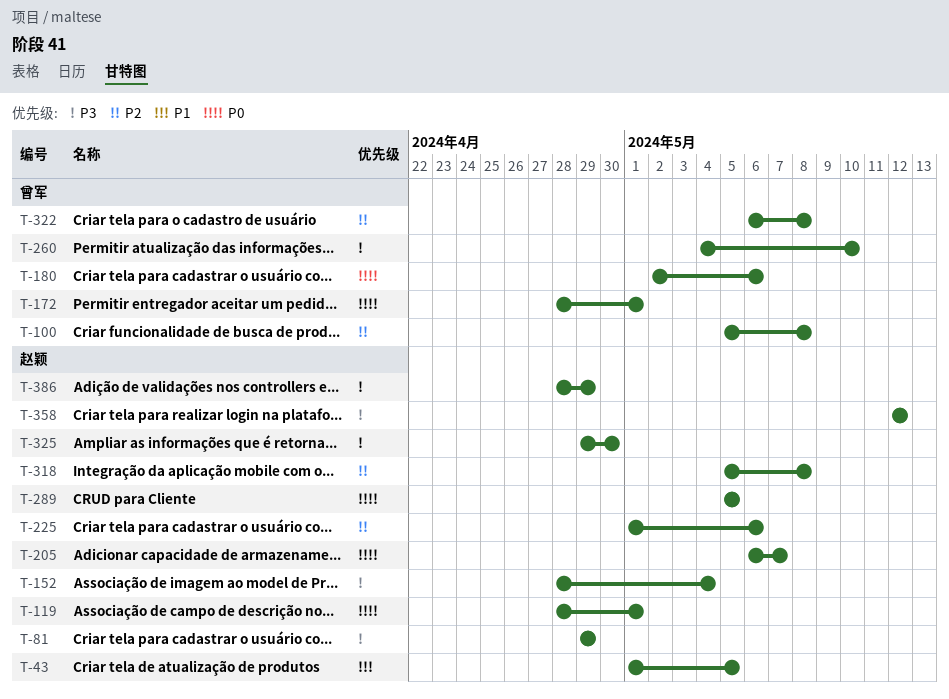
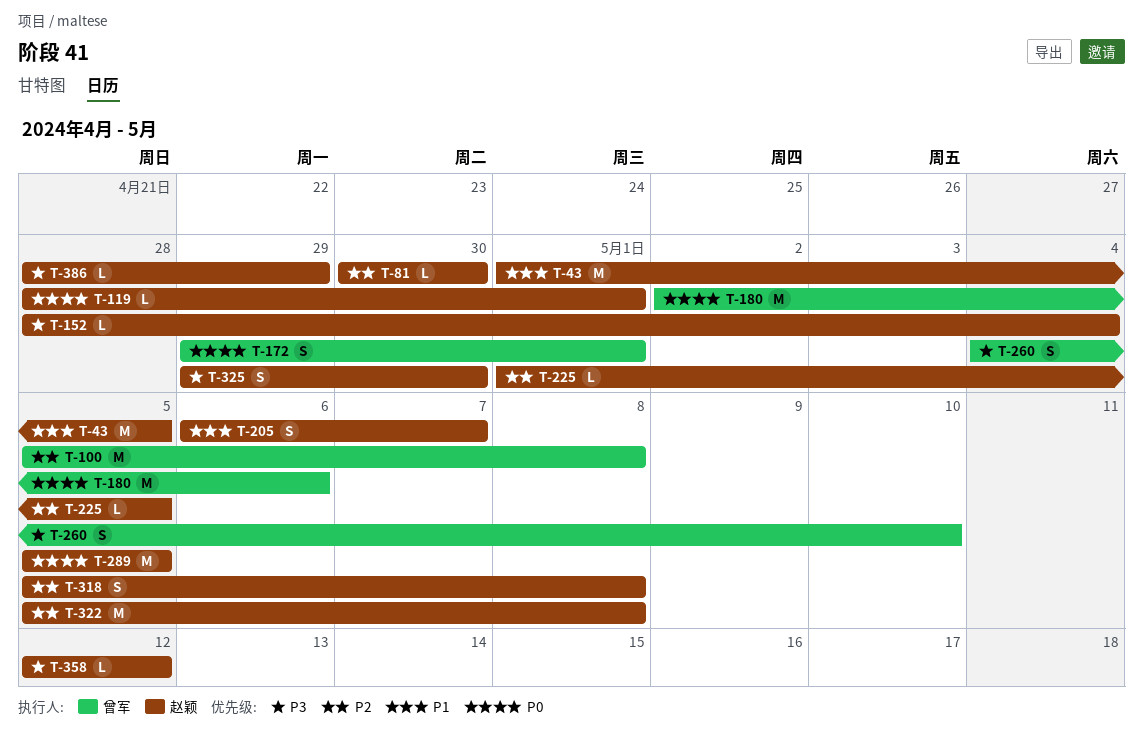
T-81, priority: P3 -> P2
T-81, start: Apr 29 -> Apr 30
T-81, due: Apr 29 -> Apr 30
T-172, start: Apr 28 -> Apr 29
T-205, priority: P0 -> P1
T-225, due: May 6 -> May 5
T-322, owner: 曾军 -> 赵颖
T-322, start: May 6 -> May 5

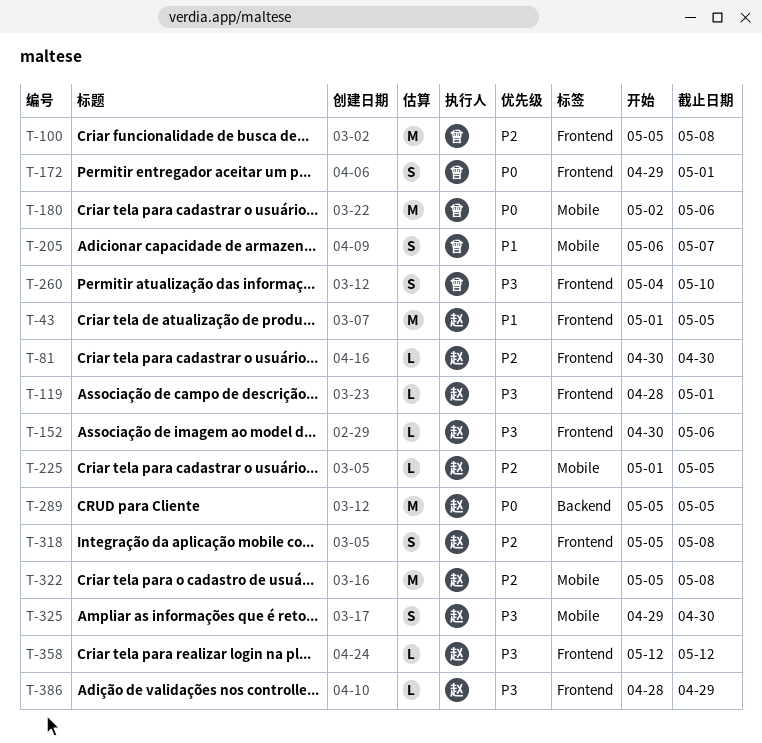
T-119, priority: P0 -> P3
T-152, start: Apr 28 -> Apr 30
T-152, due: May 4 -> May 6
T-205, owner: 赵颖 -> 曾军

